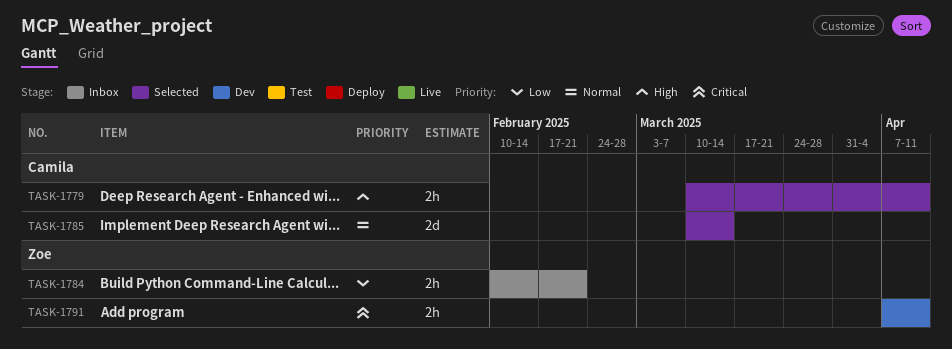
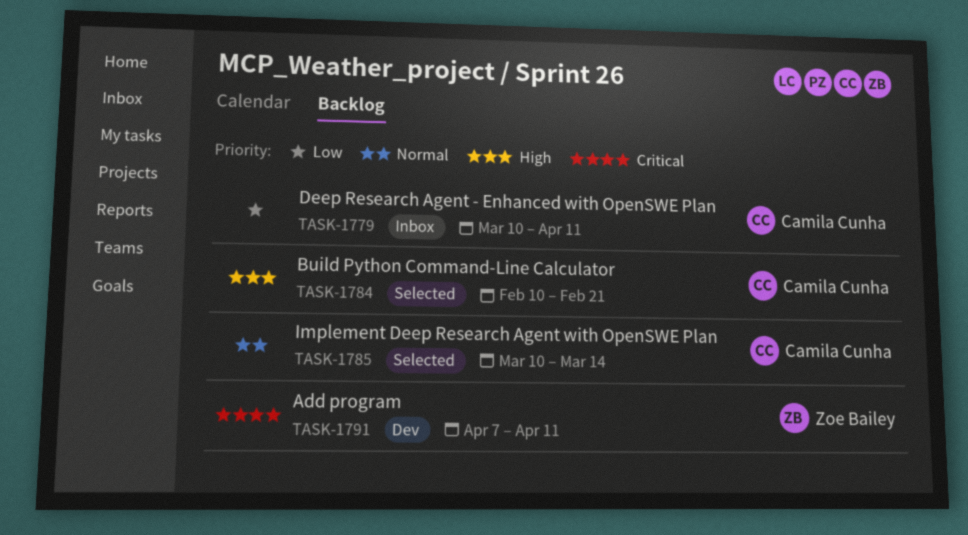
TASK-1779, status: Selected -> Inbox
TASK-1779, priority: High -> Low
TASK-1784, status: Inbox -> Selected
TASK-1784, owner: Zoe Bailey -> Camila Cunha
TASK-1784, priority: Low -> High

